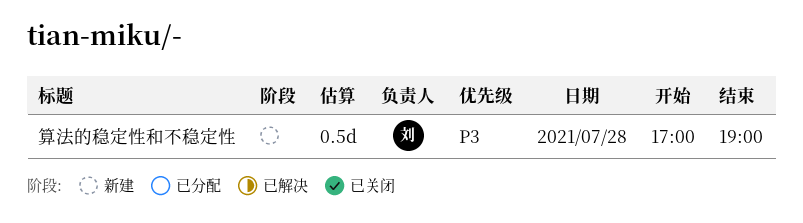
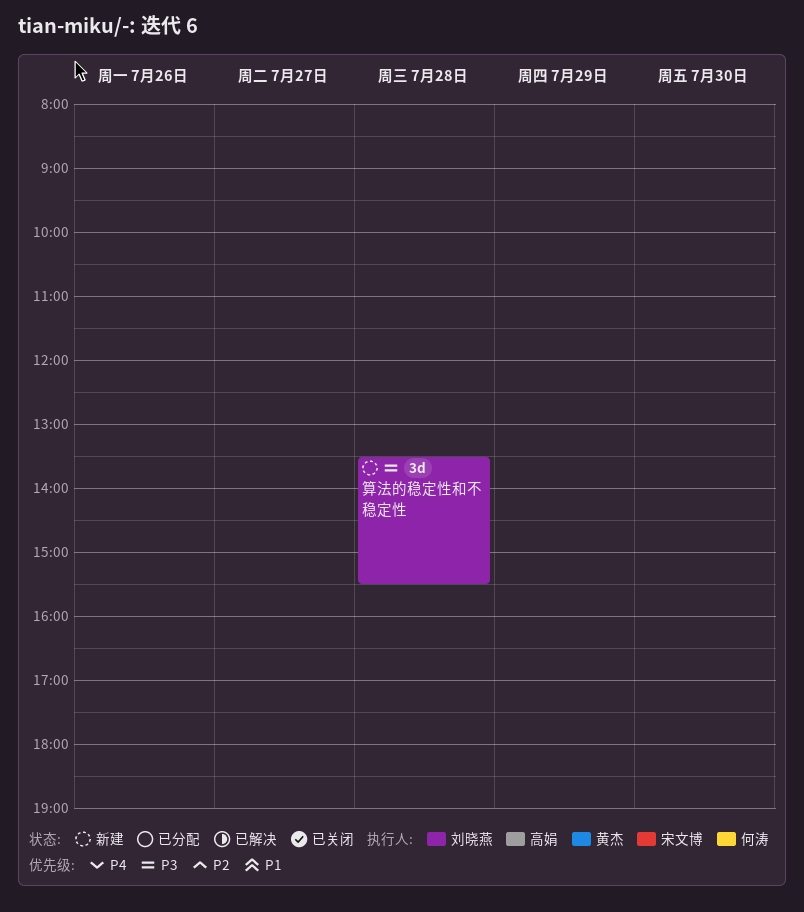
算法的稳定性和不稳定性, estimate: 0.5d -> 3d
算法的稳定性和不稳定性, begins: 17:00 -> 13:30
算法的稳定性和不稳定性, ends: 19:00 -> 15:30

